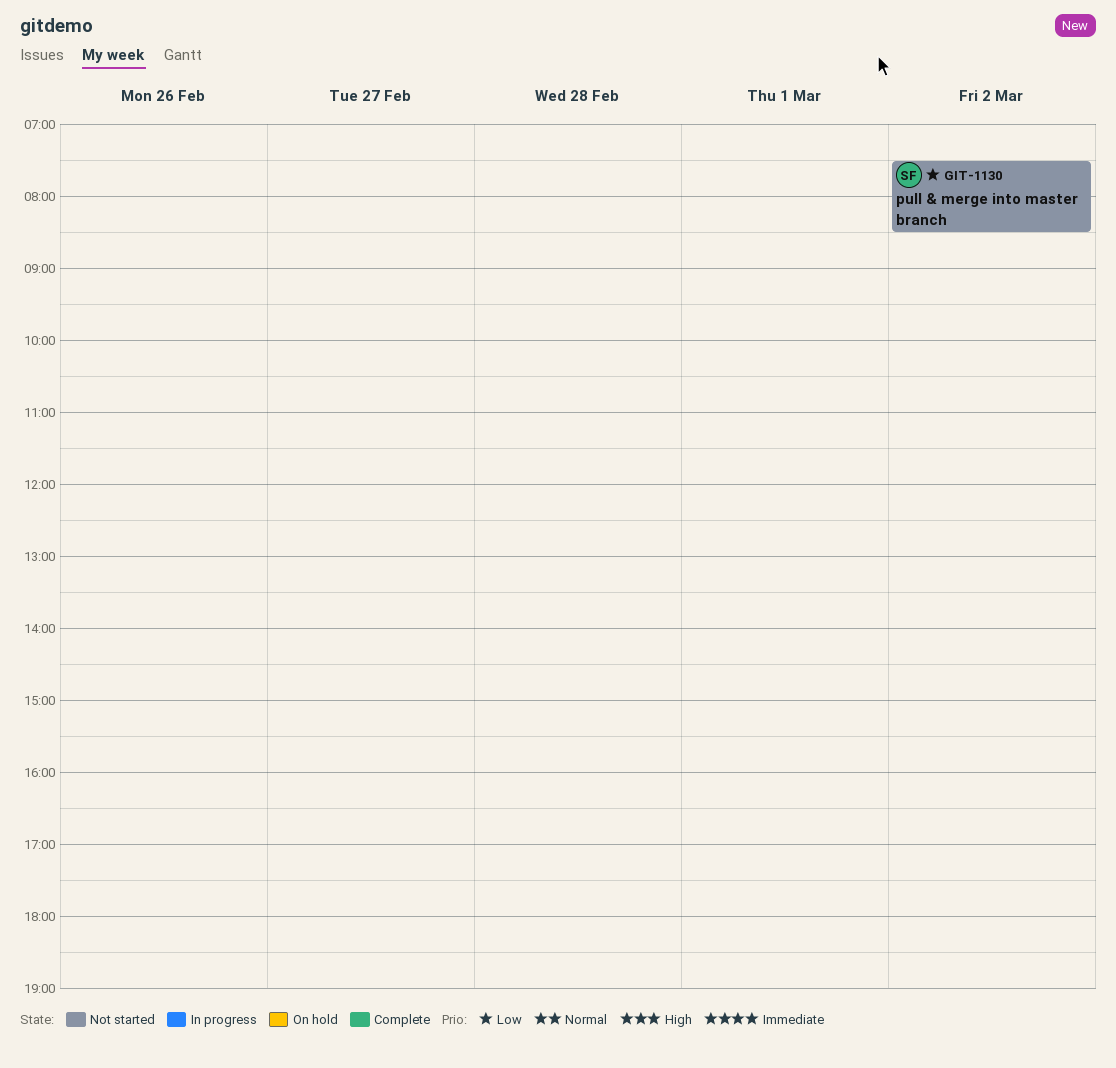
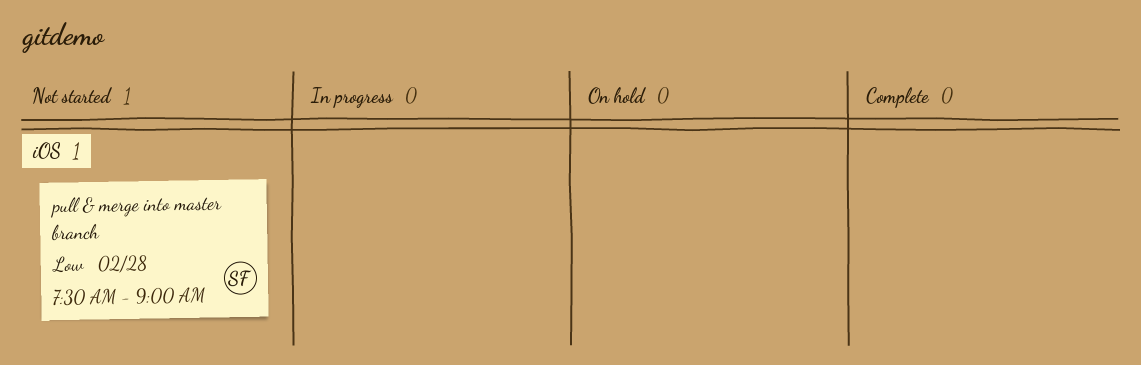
pull & merge into master branch, day: Mar 2 -> Feb 28
pull & merge into master branch, ends: 08:30 -> 09:00

